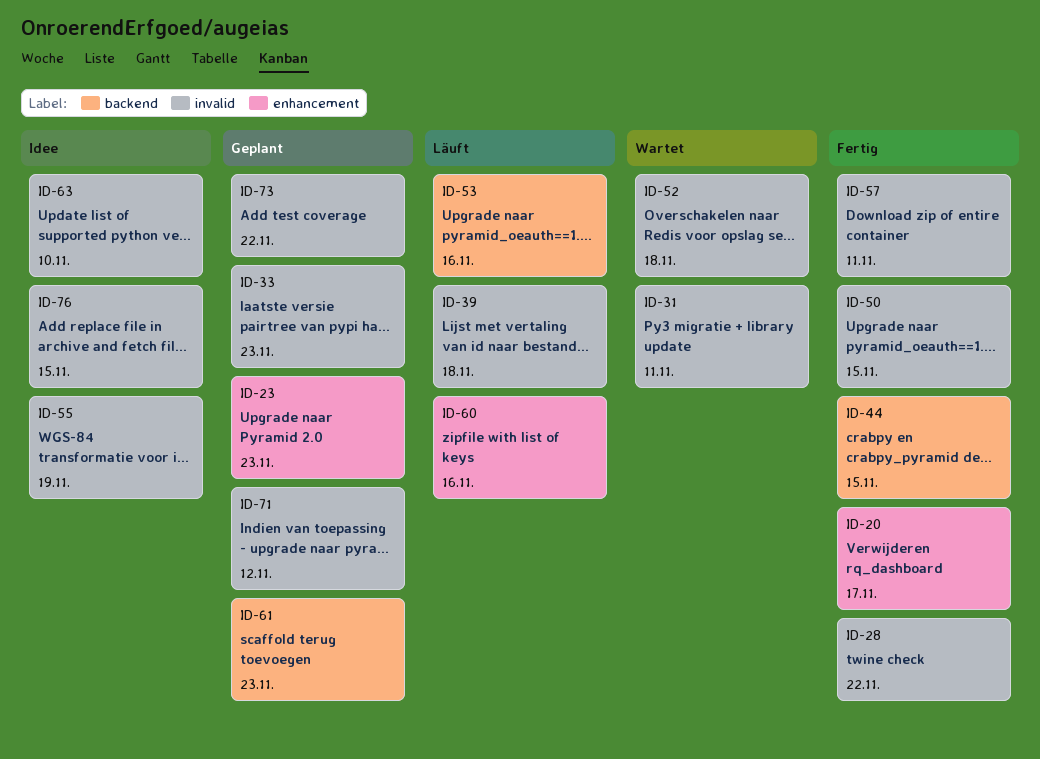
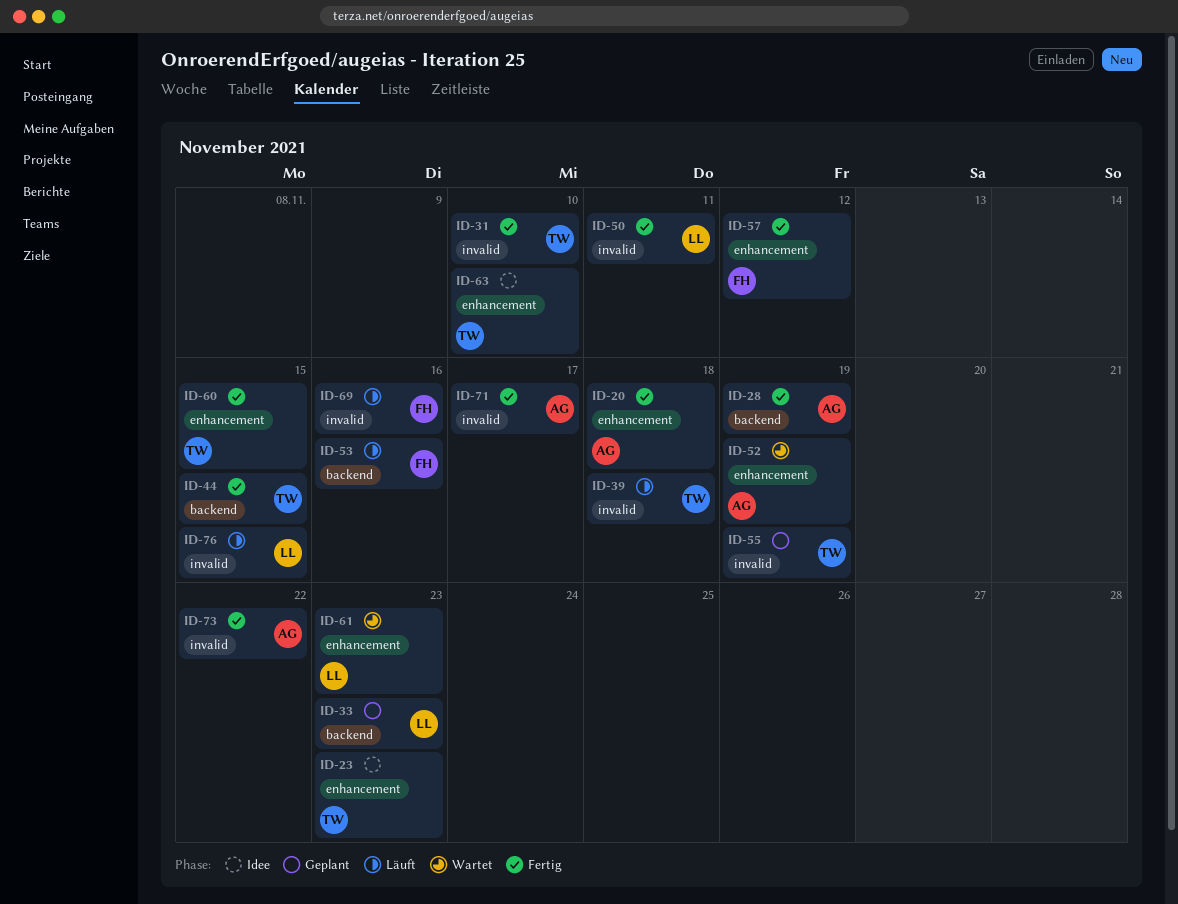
ID-20, due: Nov 17 -> Nov 18
ID-23, status: Geplant -> Idee
ID-28, label: invalid -> backend
ID-28, due: Nov 22 -> Nov 19
ID-31, status: Wartet -> Fertig
ID-31, due: Nov 11 -> Nov 10
ID-33, label: invalid -> backend
ID-50, due: Nov 15 -> Nov 11
ID-52, label: invalid -> enhancement
ID-52, due: Nov 18 -> Nov 19
ID-55, status: Idee -> Geplant
ID-57, label: invalid -> enhancement
ID-57, due: Nov 11 -> Nov 12
ID-60, status: Läuft -> Fertig
ID-60, due: Nov 16 -> Nov 15
ID-61, status: Geplant -> Wartet
ID-61, label: backend -> enhancement
ID-63, label: invalid -> enhancement
ID-69: none -> present
ID-71, status: Geplant -> Fertig
ID-71, due: Nov 12 -> Nov 17
ID-73, status: Geplant -> Fertig
ID-76, status: Idee -> Läuft

